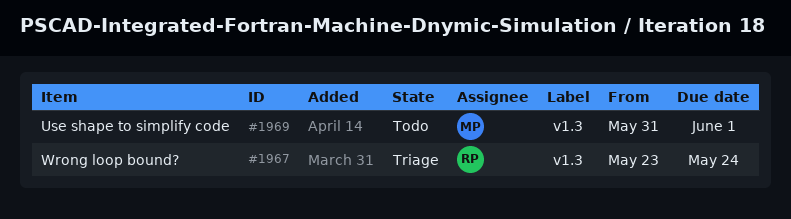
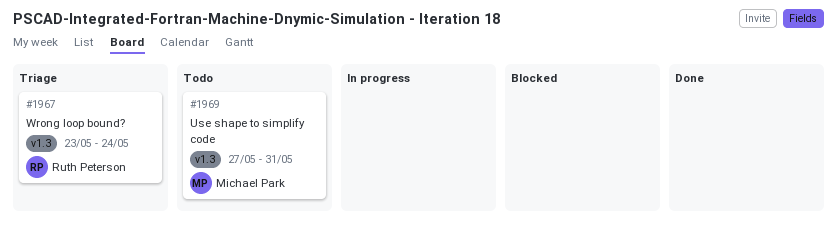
#1969, start: May 31 -> May 27
#1969, due: Jun 1 -> May 31

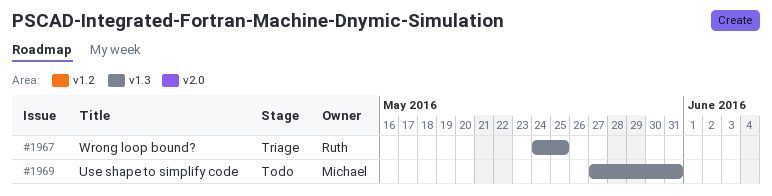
#1967, start: May 23 -> May 24
#1967, due: May 24 -> May 25

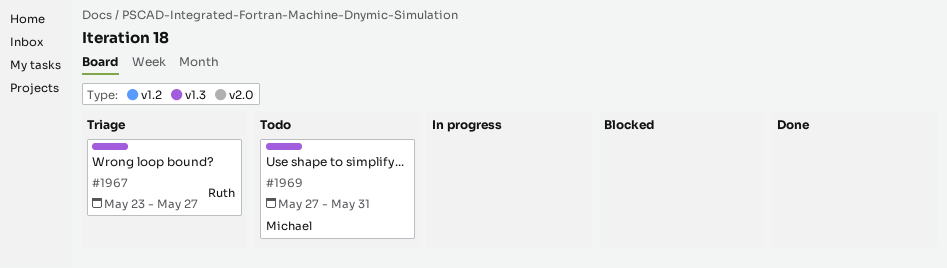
#1967, start: May 24 -> May 23
#1967, due: May 25 -> May 27

